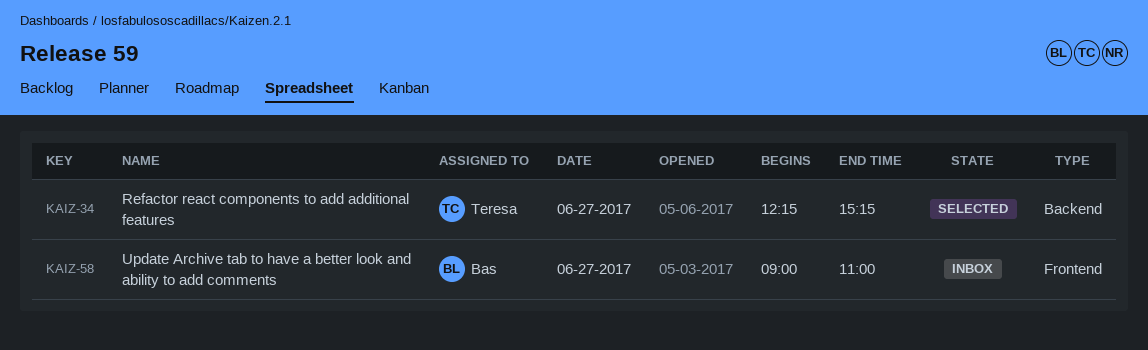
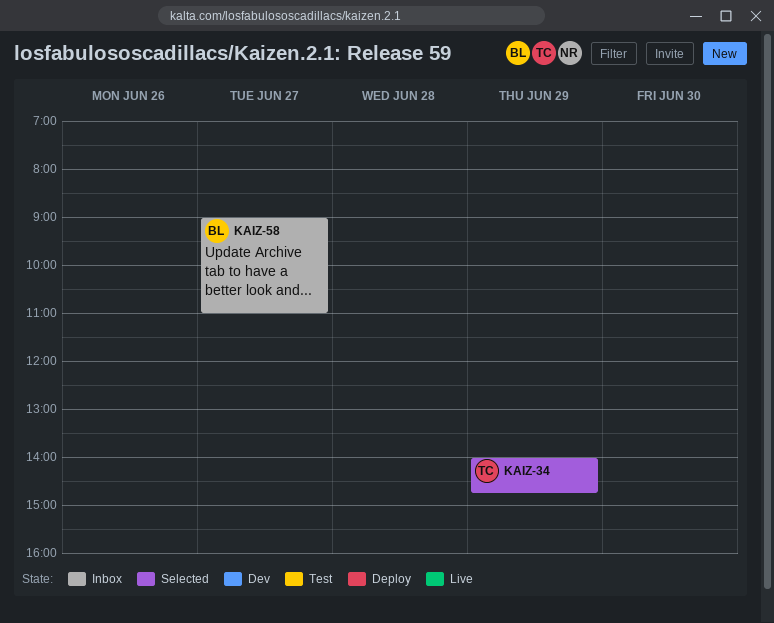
KAIZ-34, day: Jun 27 -> Jun 29
KAIZ-34, begins: 12:15 -> 14:00
KAIZ-34, ends: 15:15 -> 14:45

